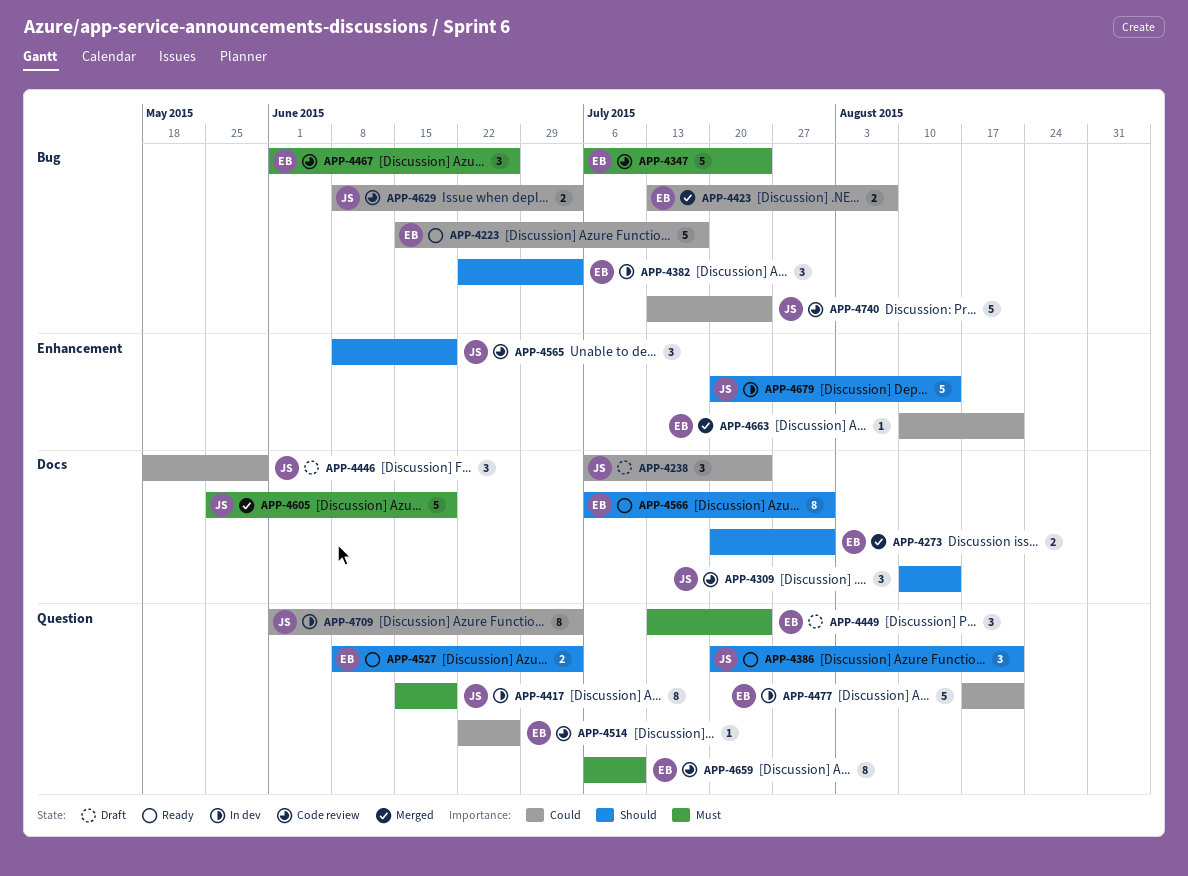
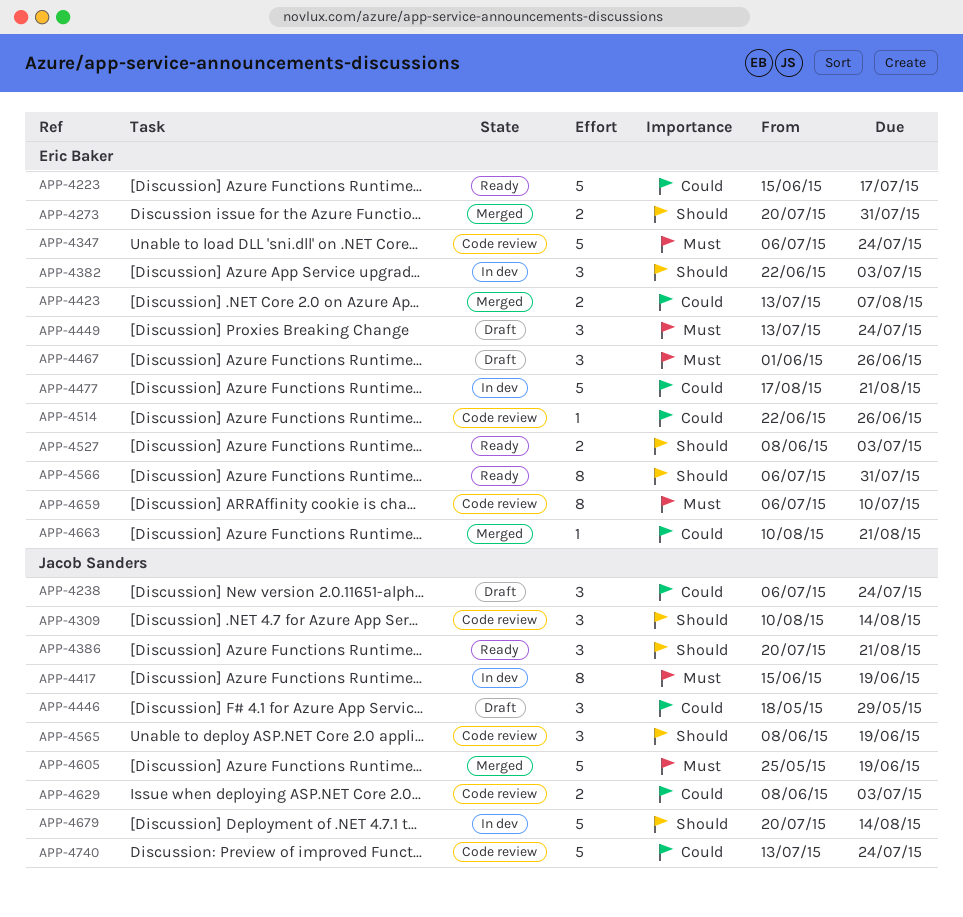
APP-4467, status: Code review -> Draft
APP-4709: present -> none

